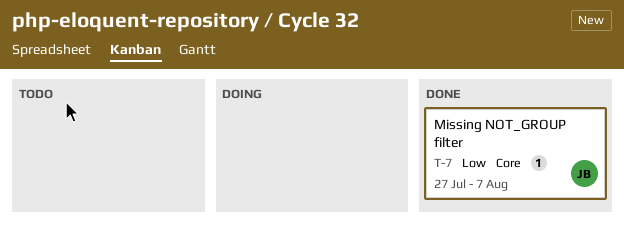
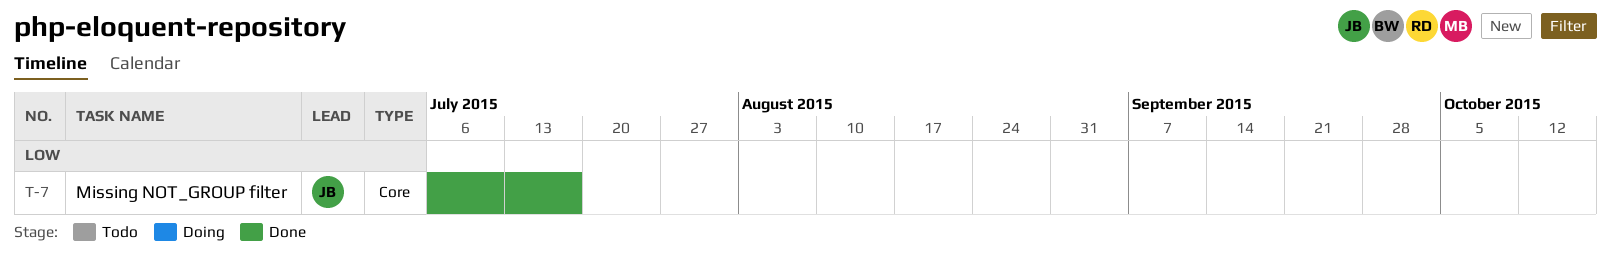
T-7, start: Jul 27 -> Jul 6
T-7, due: Aug 7 -> Jul 17

